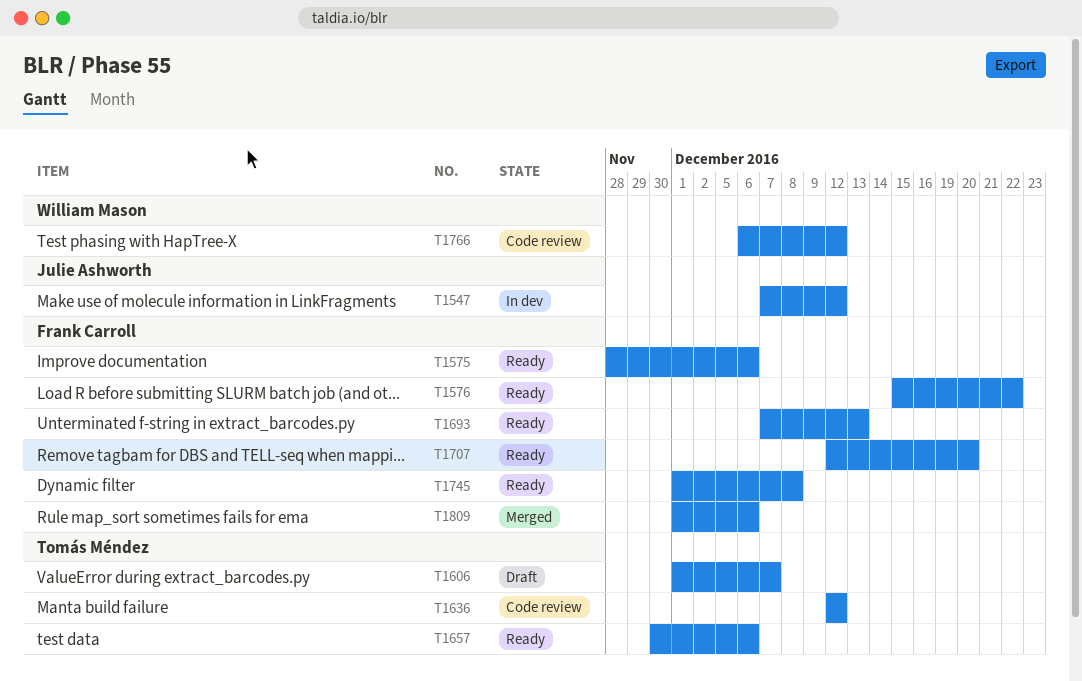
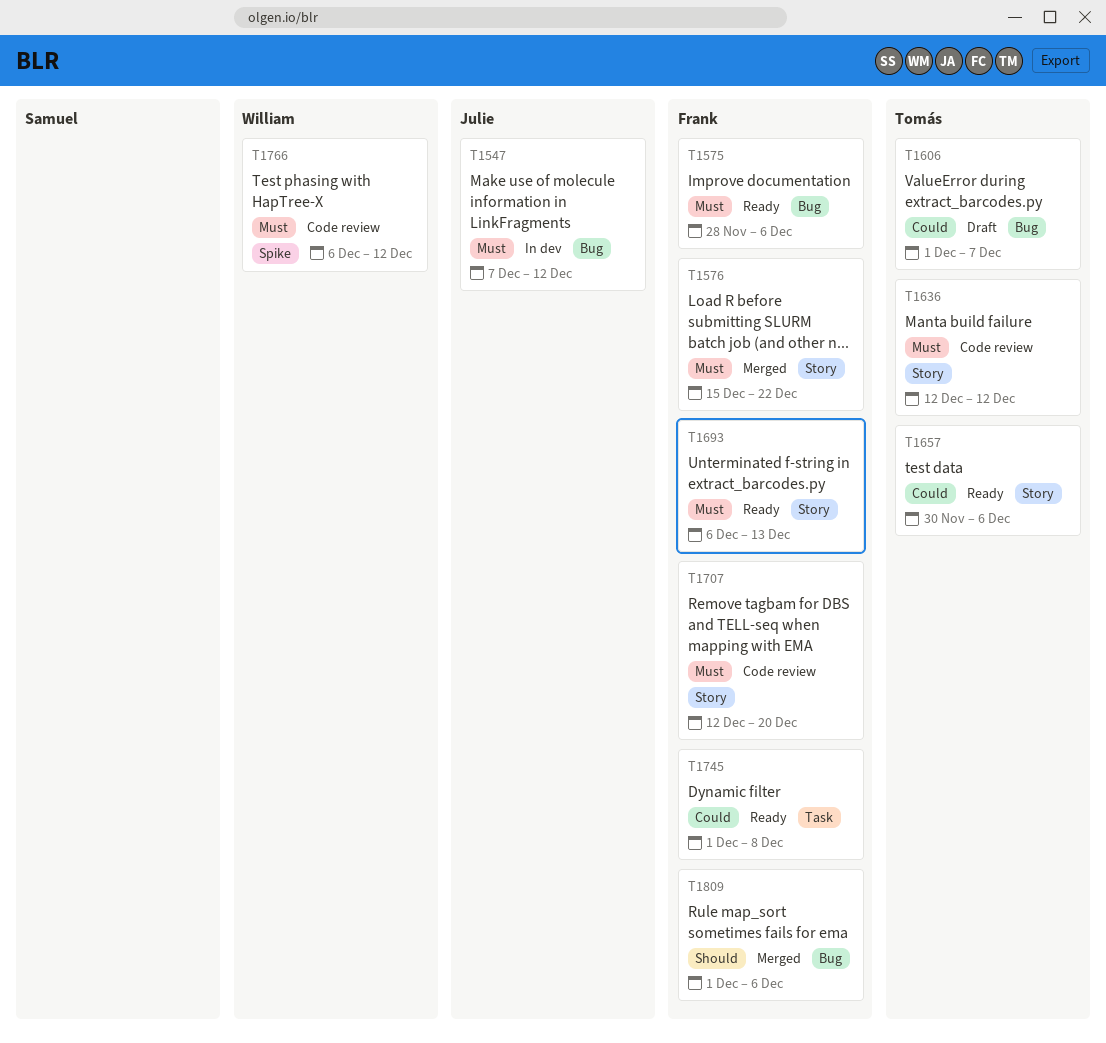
T1576, status: Ready -> Merged
T1693, start: Dec 7 -> Dec 6
T1707, status: Ready -> Code review

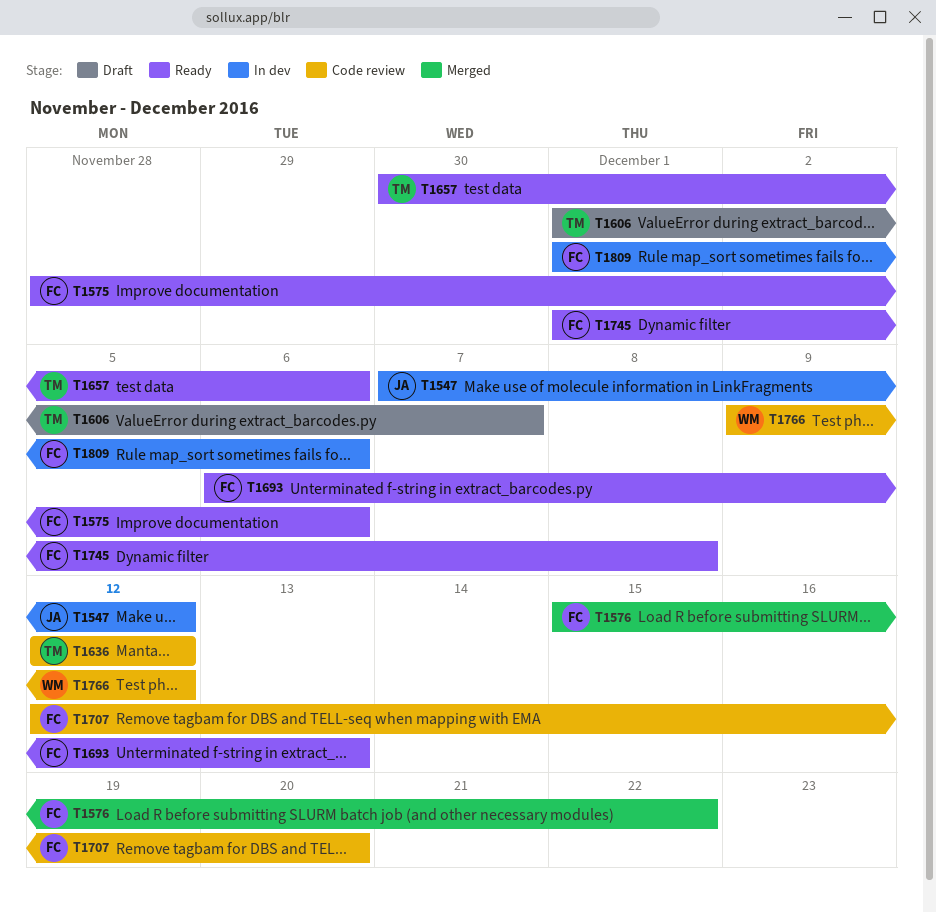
T1766, start: Dec 6 -> Dec 9
T1809, status: Merged -> In dev

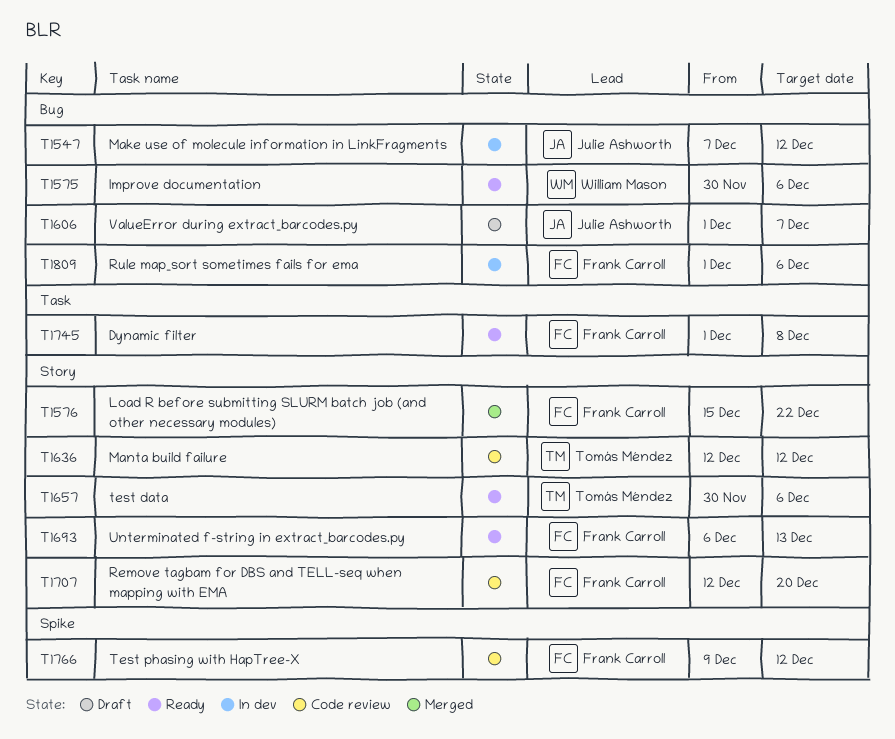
T1575, owner: Frank Carroll -> William Mason
T1575, start: Nov 28 -> Nov 30
T1606, owner: Tomás Méndez -> Julie Ashworth
T1766, owner: William Mason -> Frank Carroll

